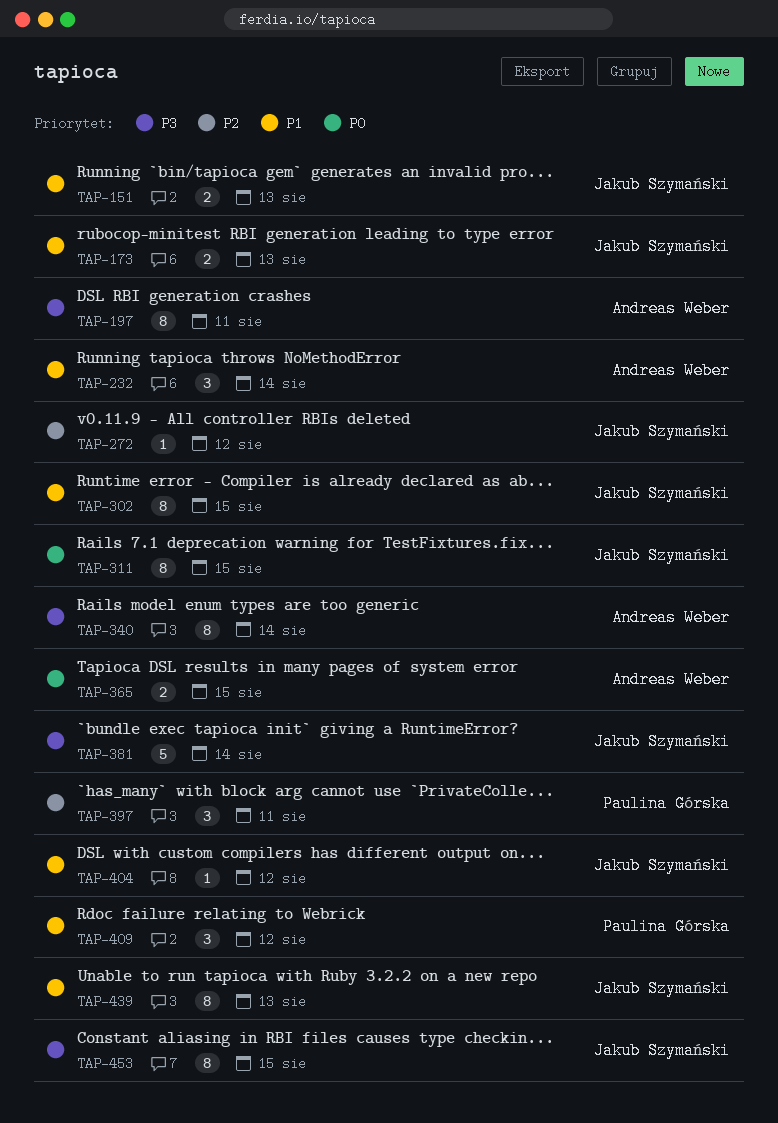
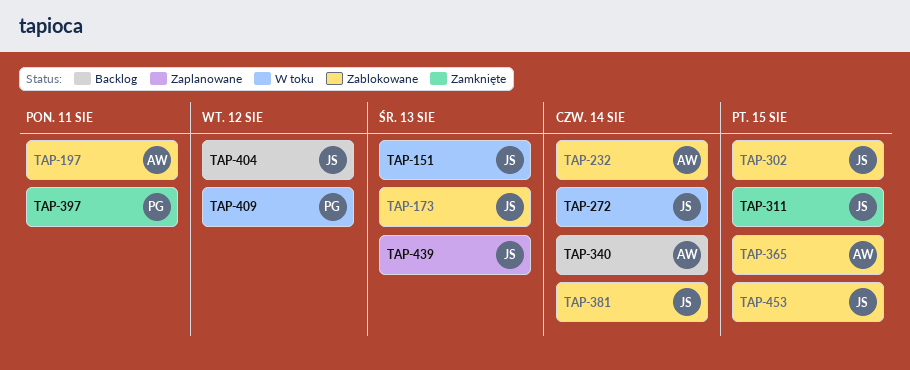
TAP-272, due: Aug 12 -> Aug 14

